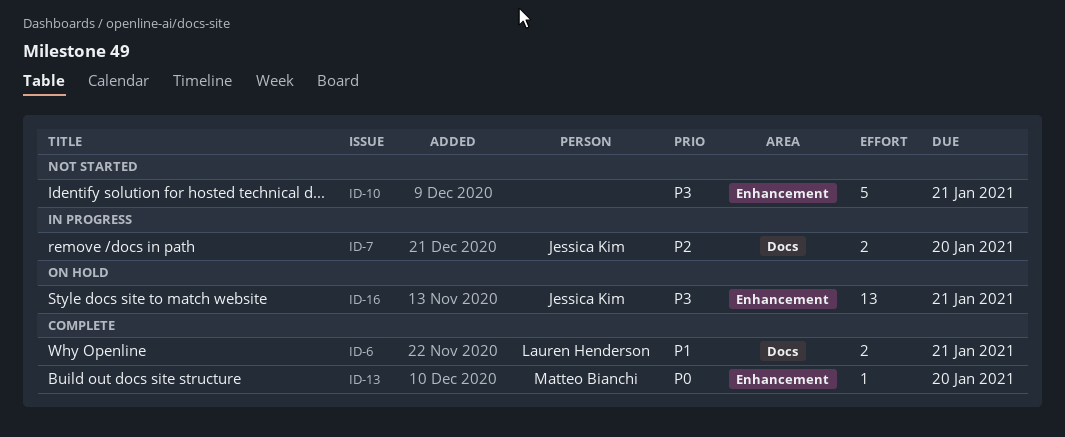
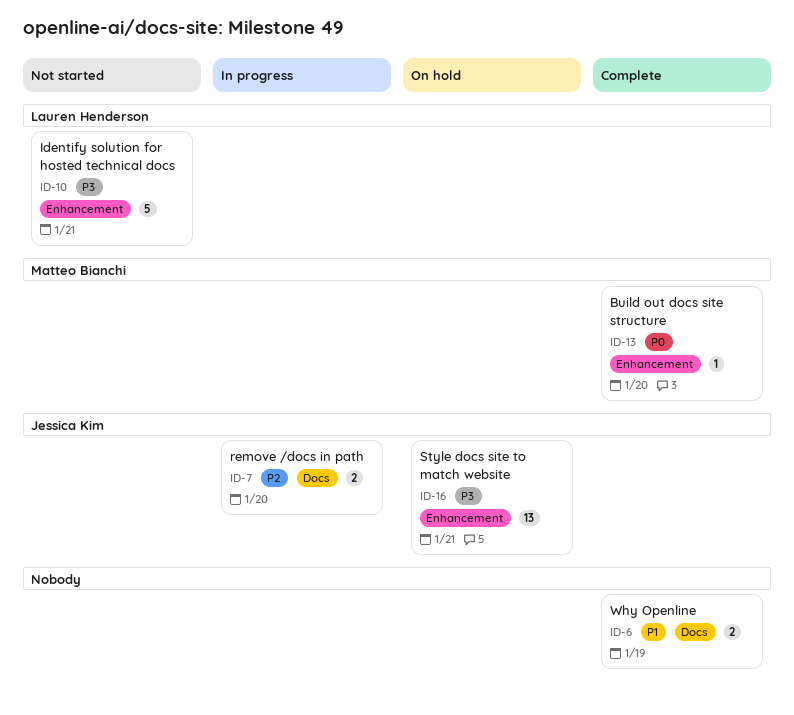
ID-6, owner: Lauren Henderson -> none
ID-6, due: Jan 21 -> Jan 19
ID-10, owner: none -> Lauren Henderson

